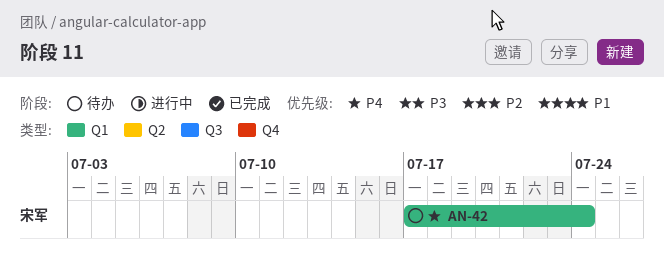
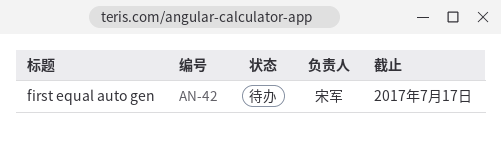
AN-42, due: Jul 24 -> Jul 17

